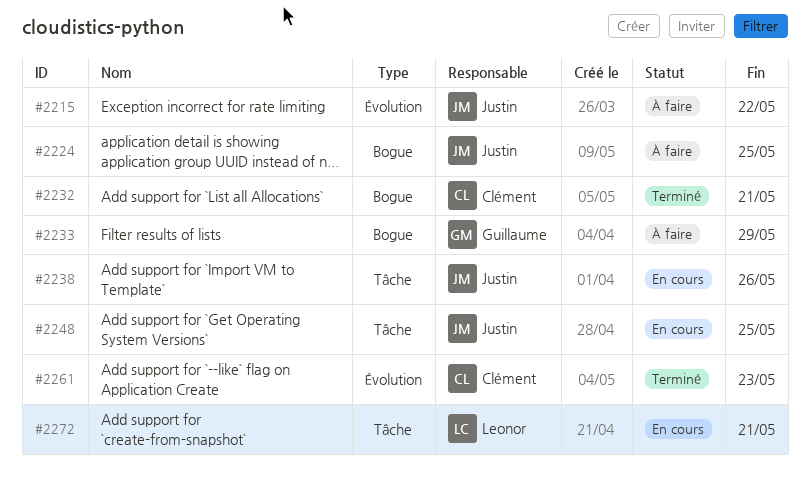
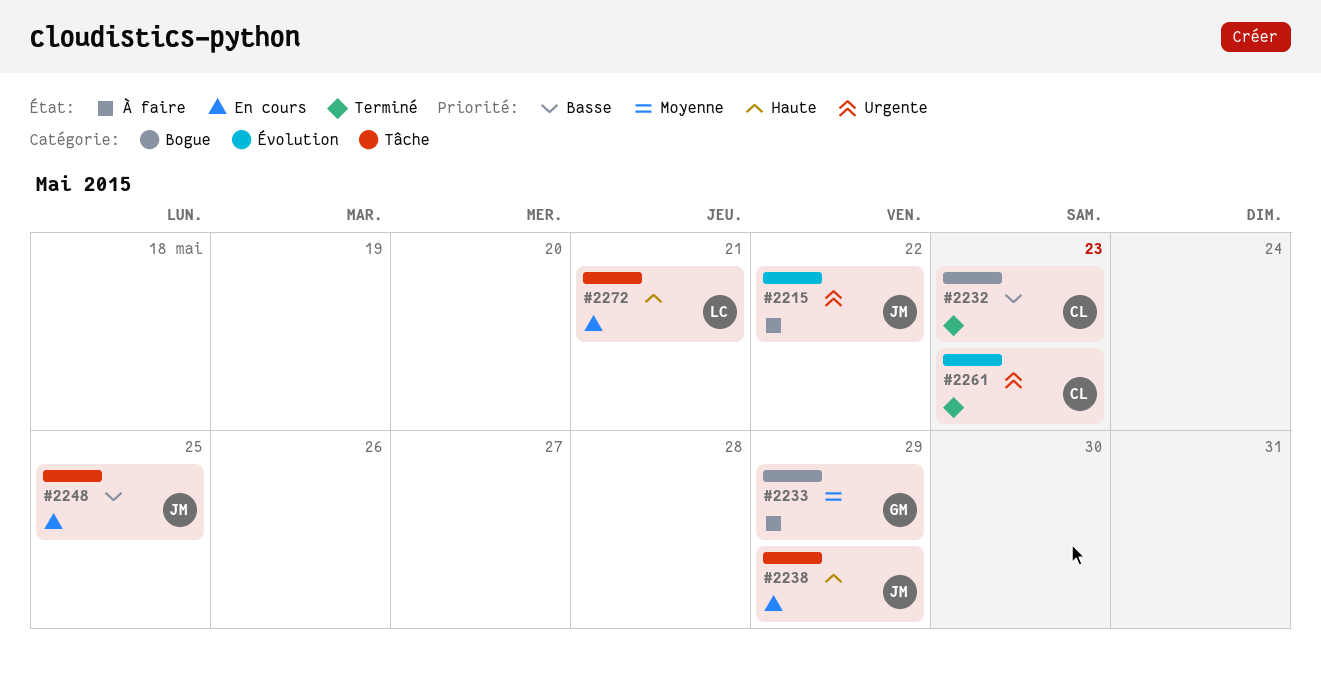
#2224: present -> none
#2232, due: May 21 -> May 23
#2238, due: May 26 -> May 29

